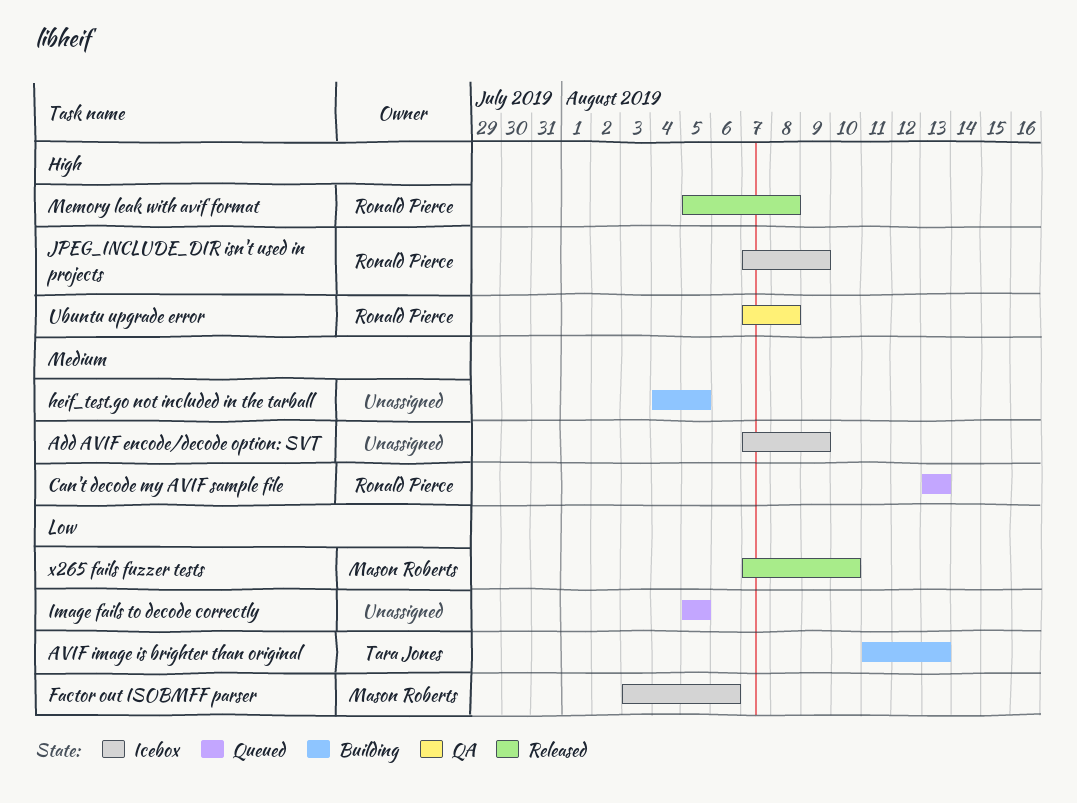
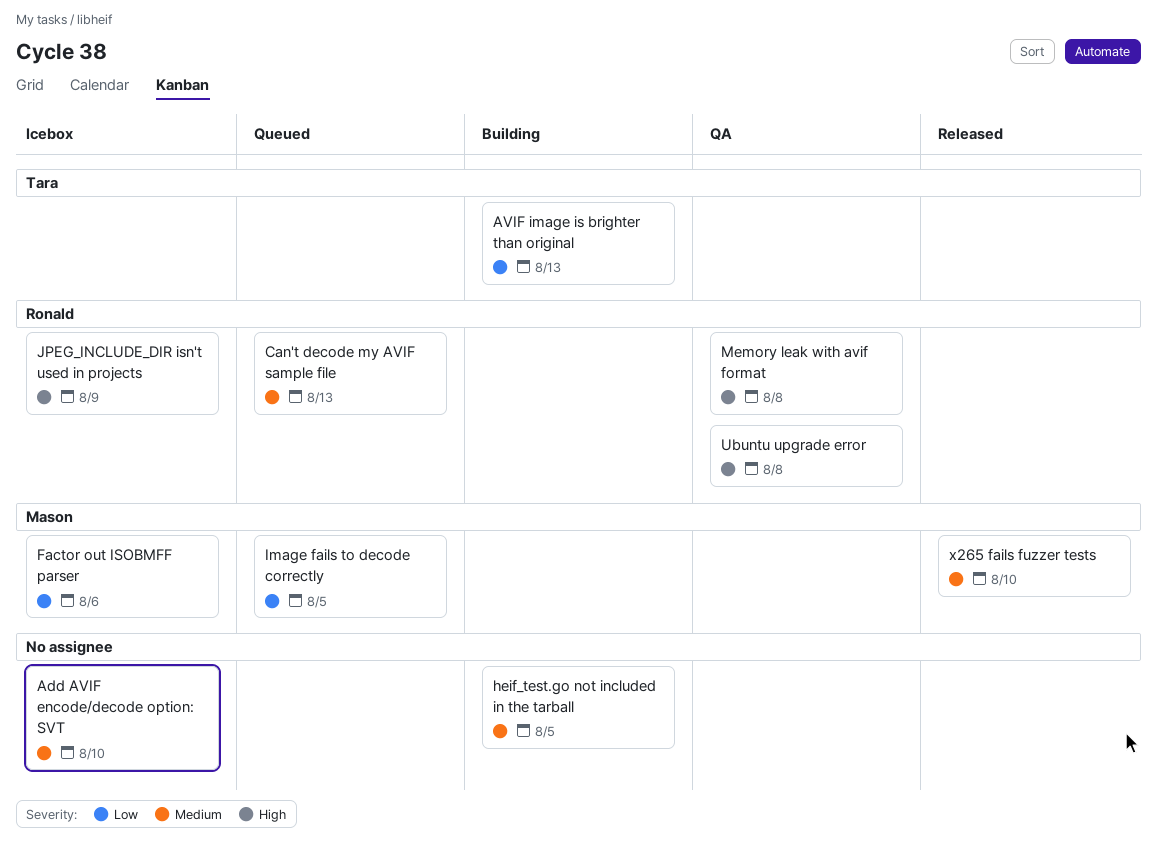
Add AVIF encode/decode option: SVT, due: Aug 9 -> Aug 10
Image fails to decode correctly, owner: none -> Mason Roberts
Memory leak with avif format, status: Released -> QA
x265 fails fuzzer tests, priority: Low -> Medium

